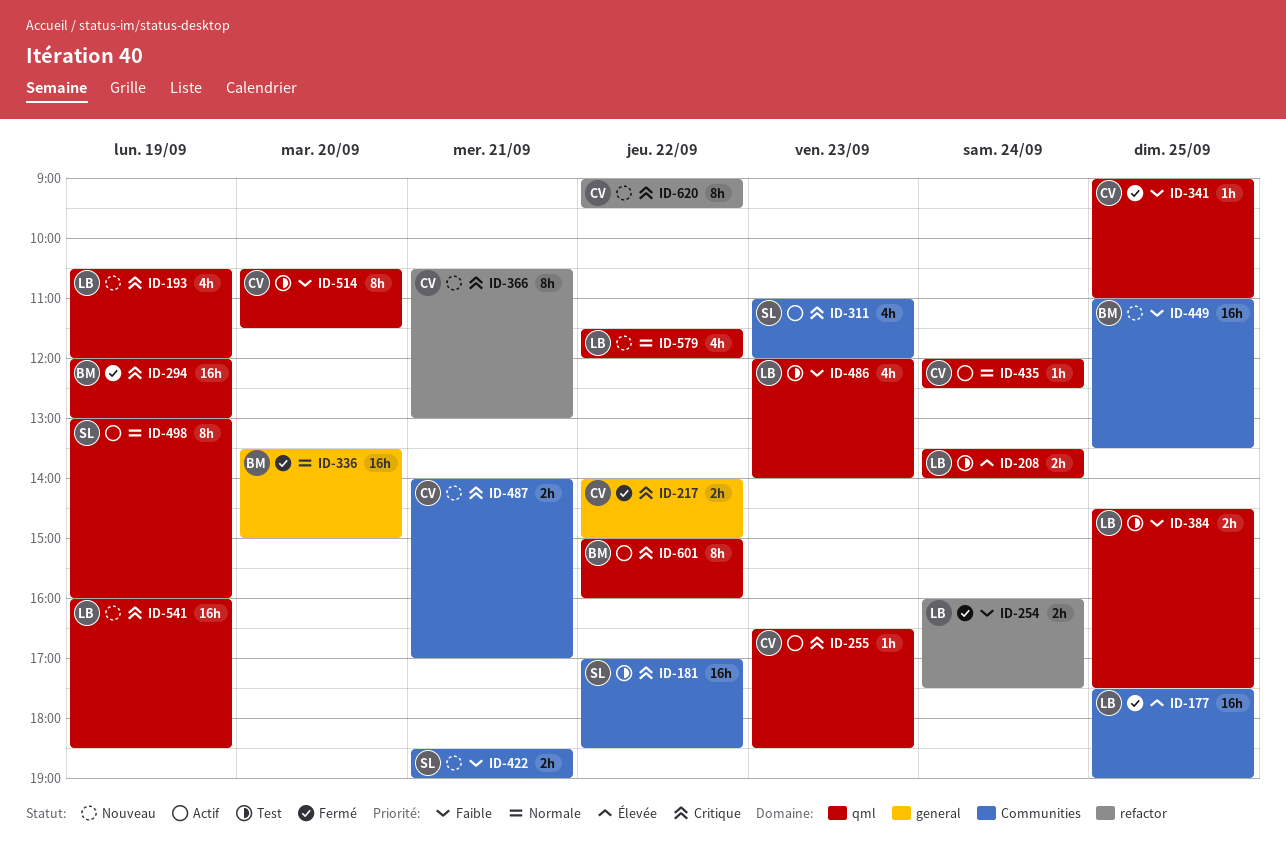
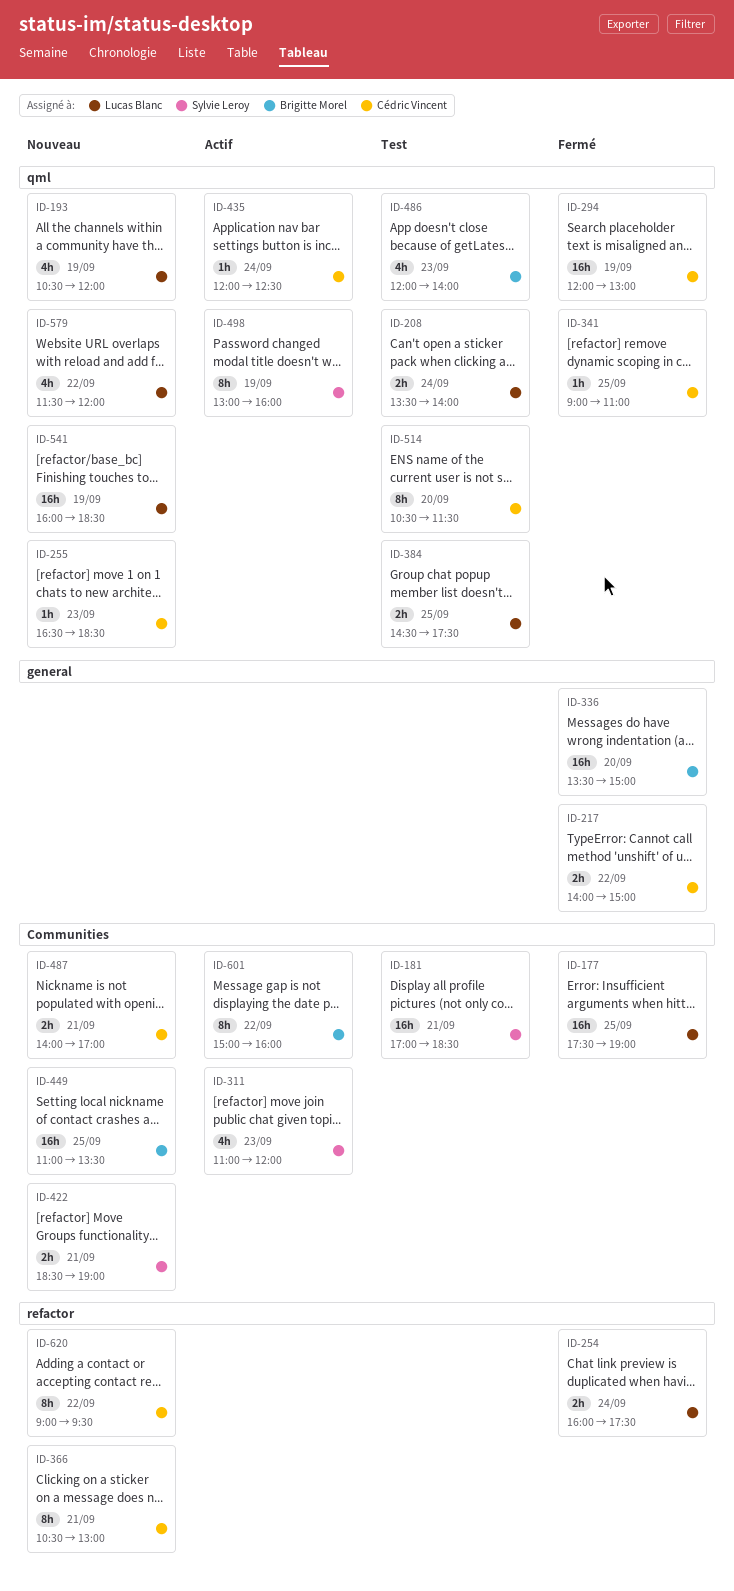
ID-181, day: Sep 22 -> Sep 21
ID-255, status: Actif -> Nouveau
ID-294, owner: Brigitte Morel -> Cédric Vincent
ID-486, owner: Lucas Blanc -> Brigitte Morel
ID-601, label: qml -> Communities

